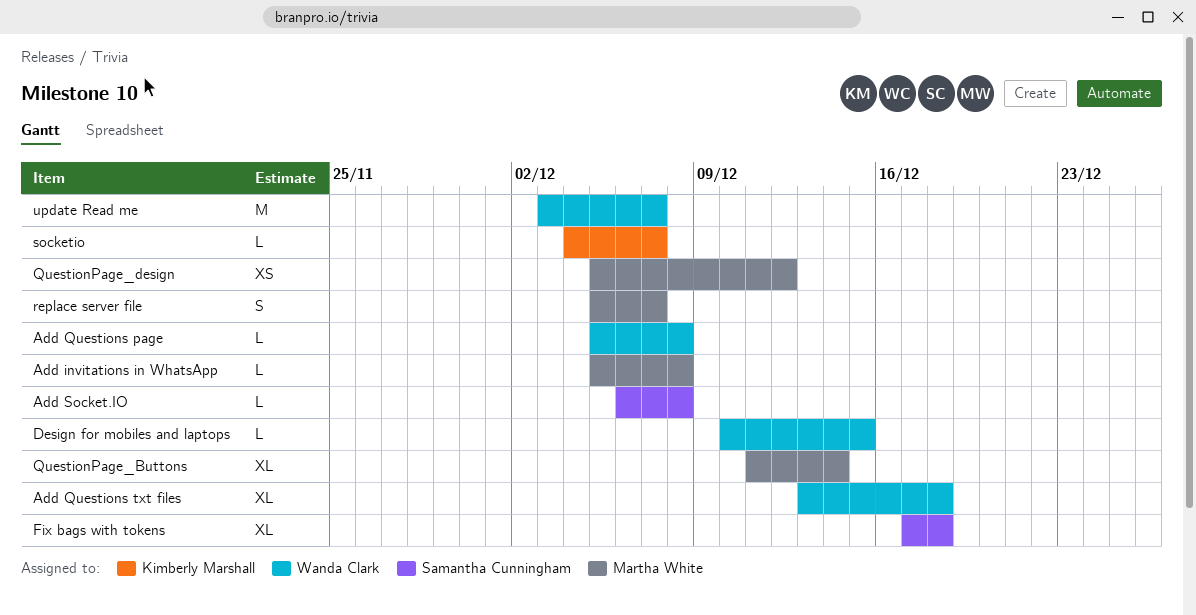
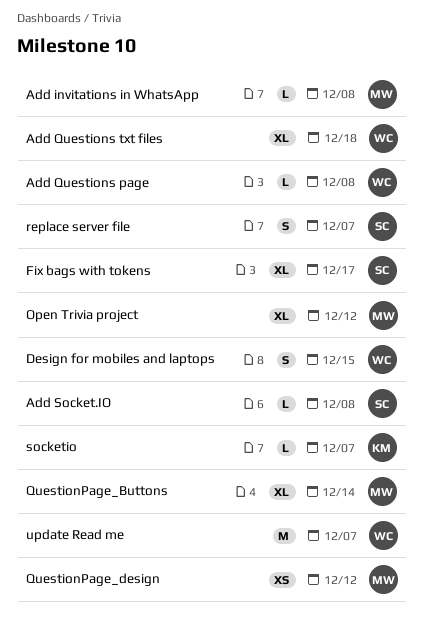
Design for mobiles and laptops, estimate: L -> S
Fix bags with tokens, due: Dec 18 -> Dec 17
Open Trivia project: none -> present
replace server file, owner: Martha White -> Samantha Cunningham

